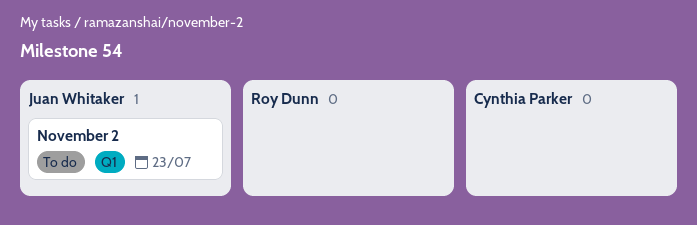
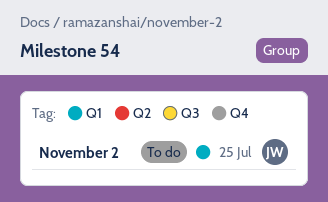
November 2, due: Jul 23 -> Jul 25

